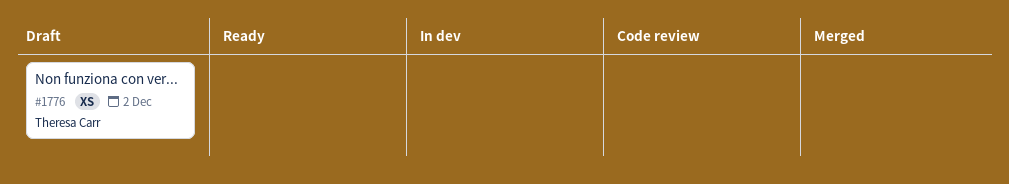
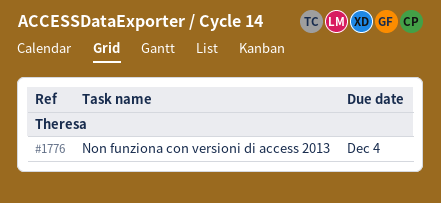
#1776, due: Dec 2 -> Dec 4

